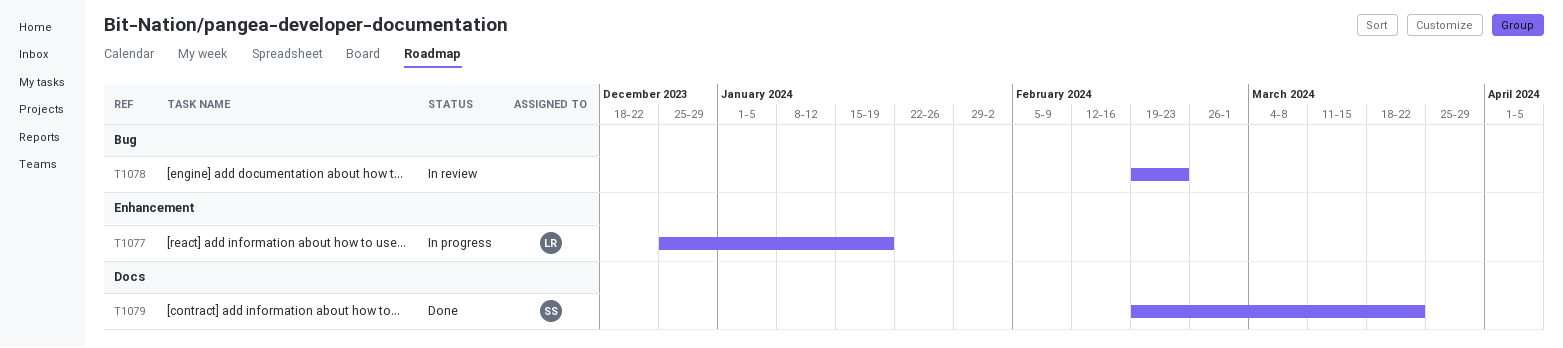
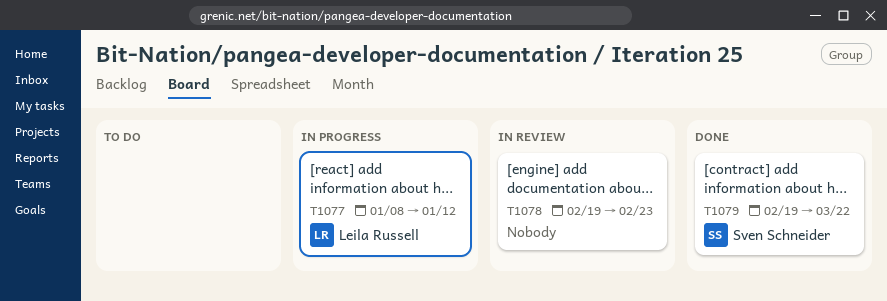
T1077, start: Dec 25 -> Jan 8
T1077, due: Jan 19 -> Jan 12

